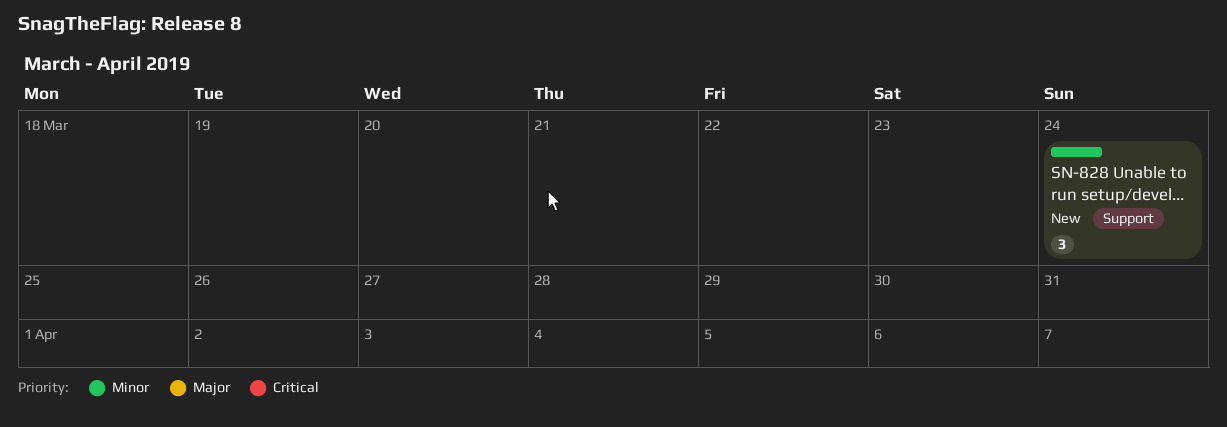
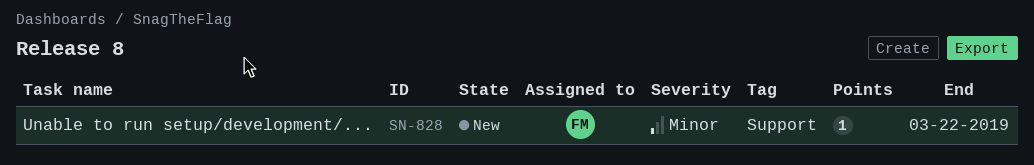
SN-828, estimate: 3 -> 1
SN-828, due: Mar 24 -> Mar 22

